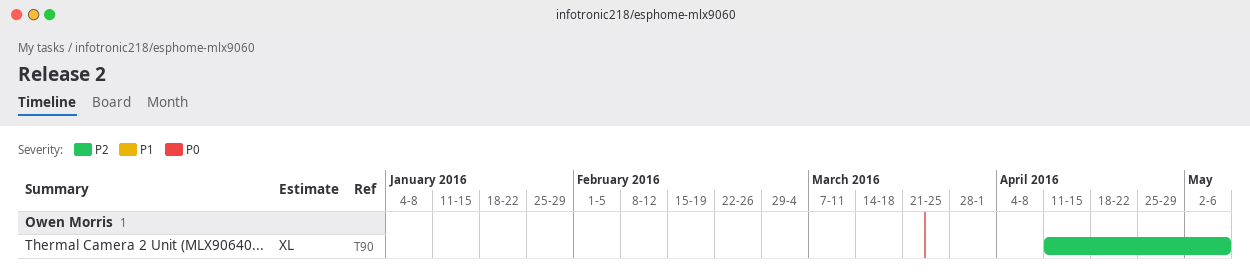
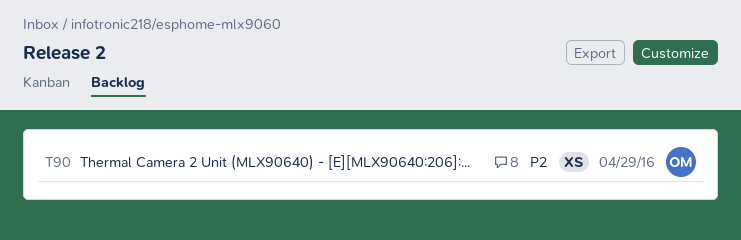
T90, estimate: XL -> XS
T90, due: May 6 -> Apr 29

